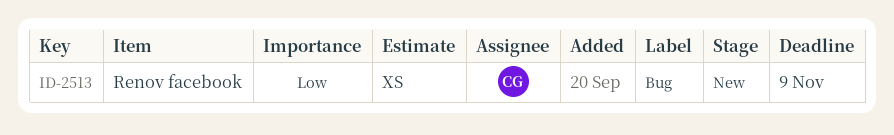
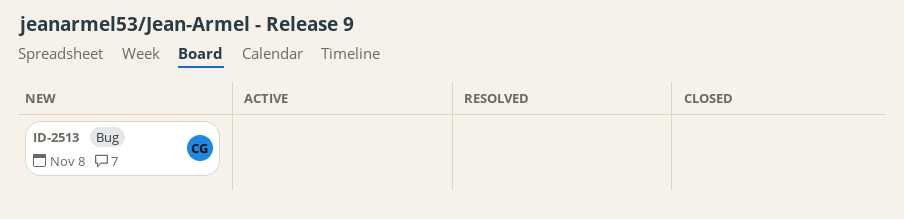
ID-2513, due: Nov 9 -> Nov 8

